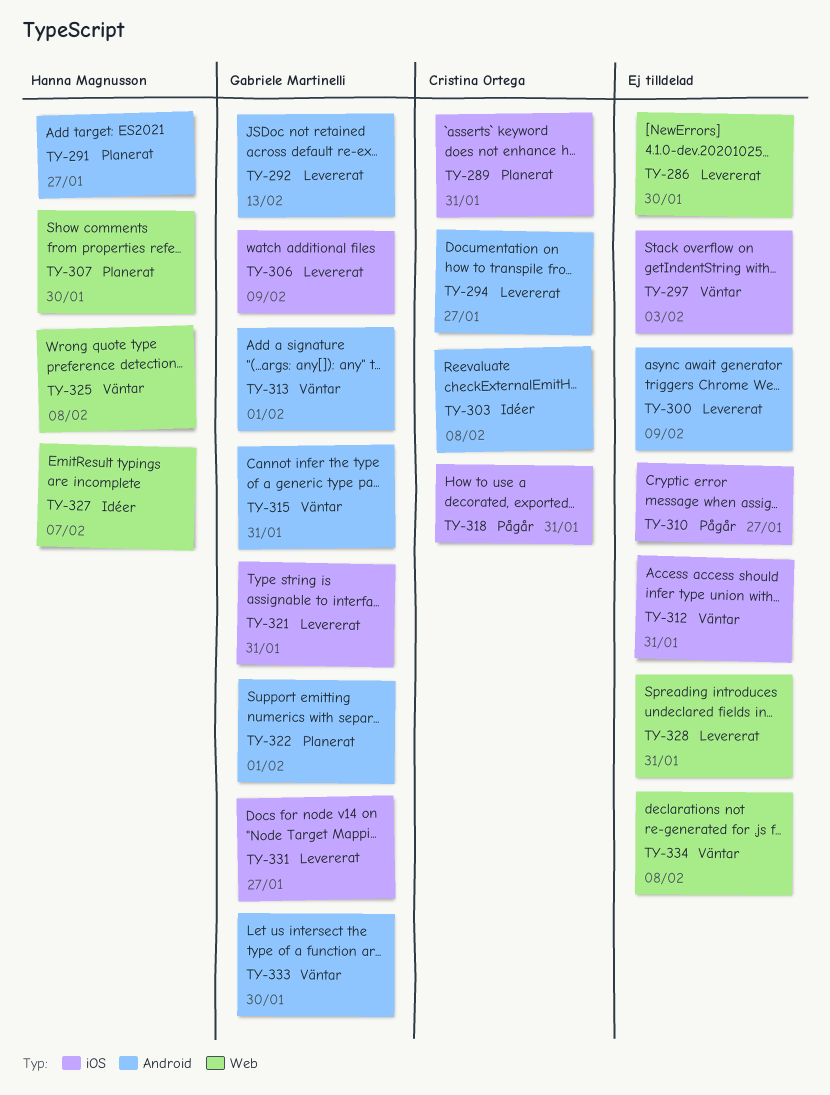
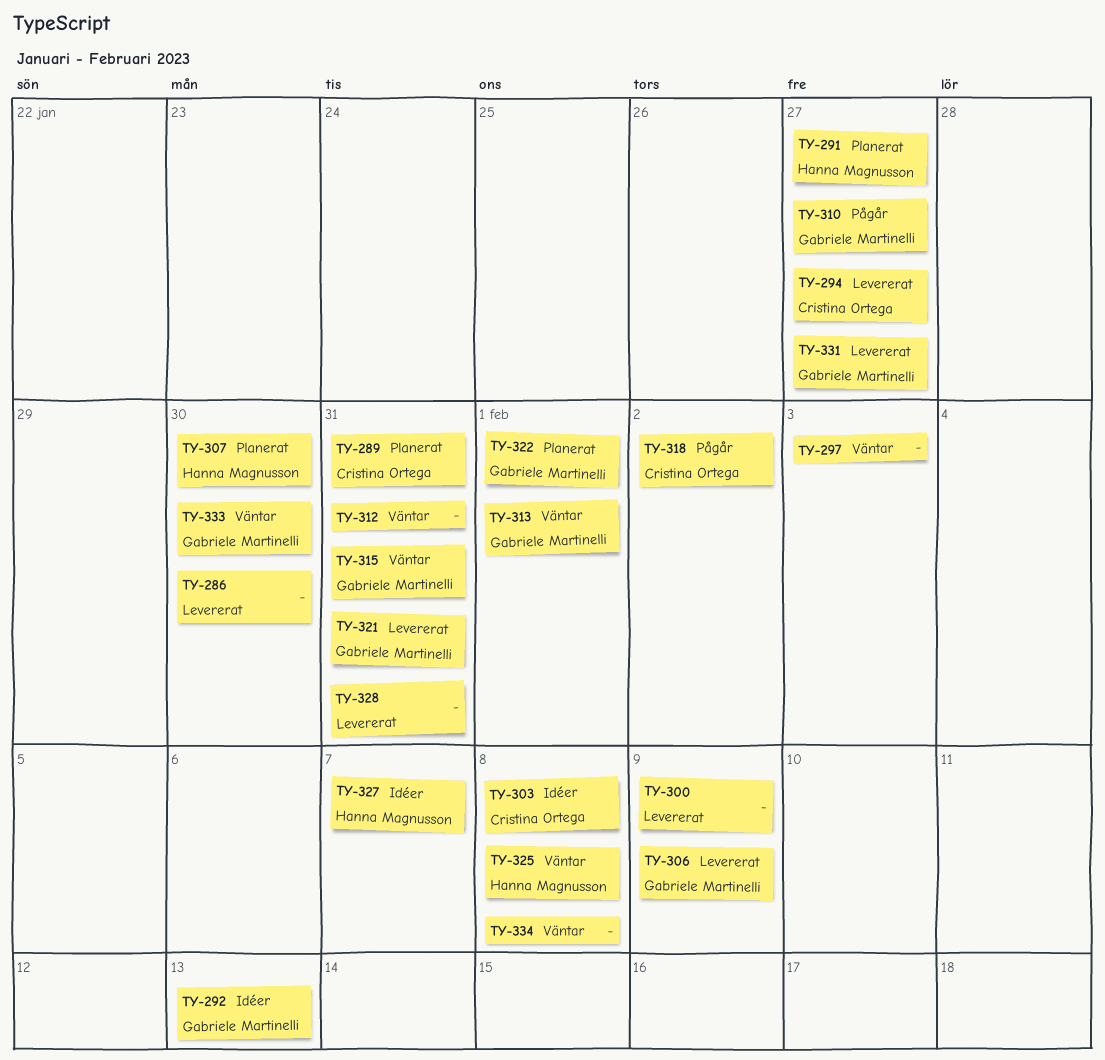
TY-292, status: Levererat -> Idéer
TY-310, owner: none -> Gabriele Martinelli
TY-318, due: Jan 31 -> Feb 2

